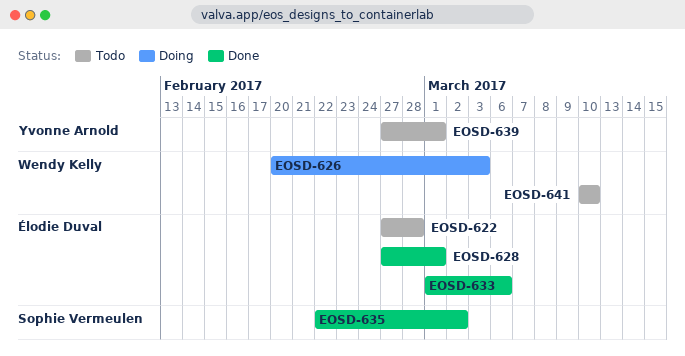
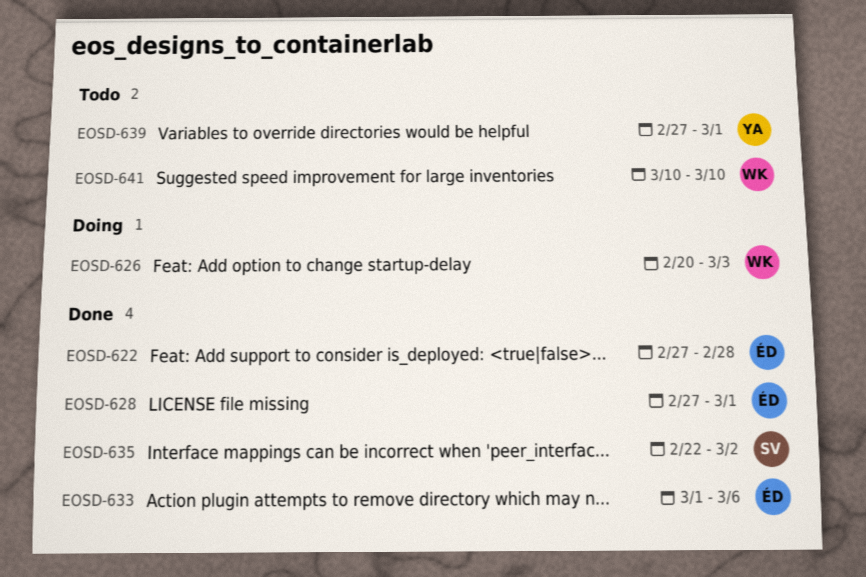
EOSD-622, status: Todo -> Done

